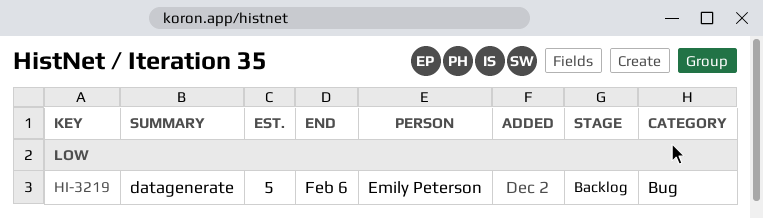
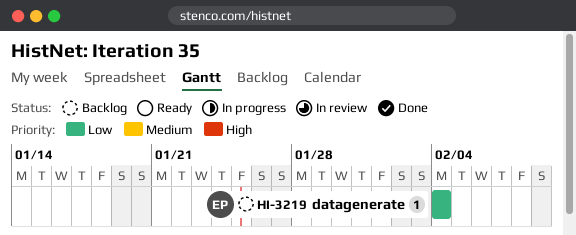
HI-3219, estimate: 5 -> 1
HI-3219, due: Feb 6 -> Feb 4

